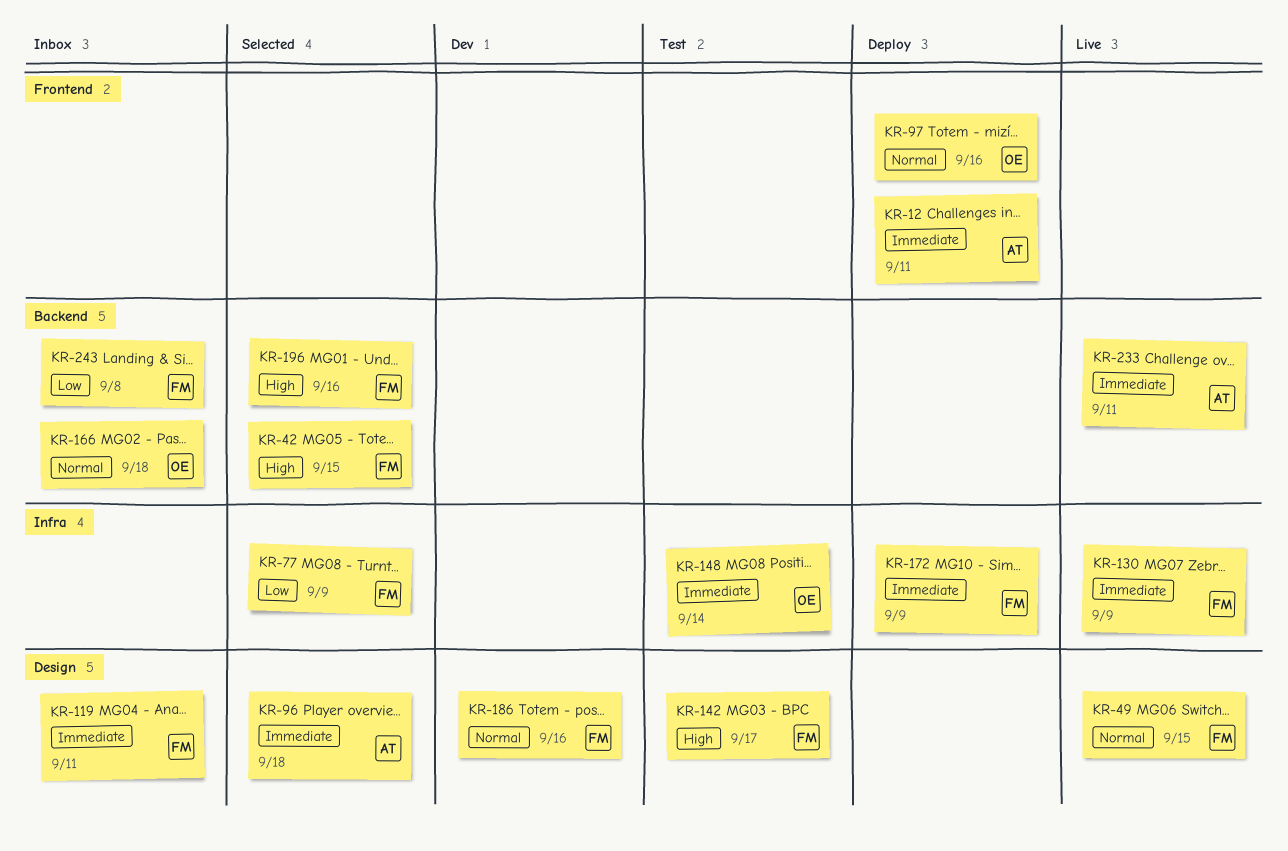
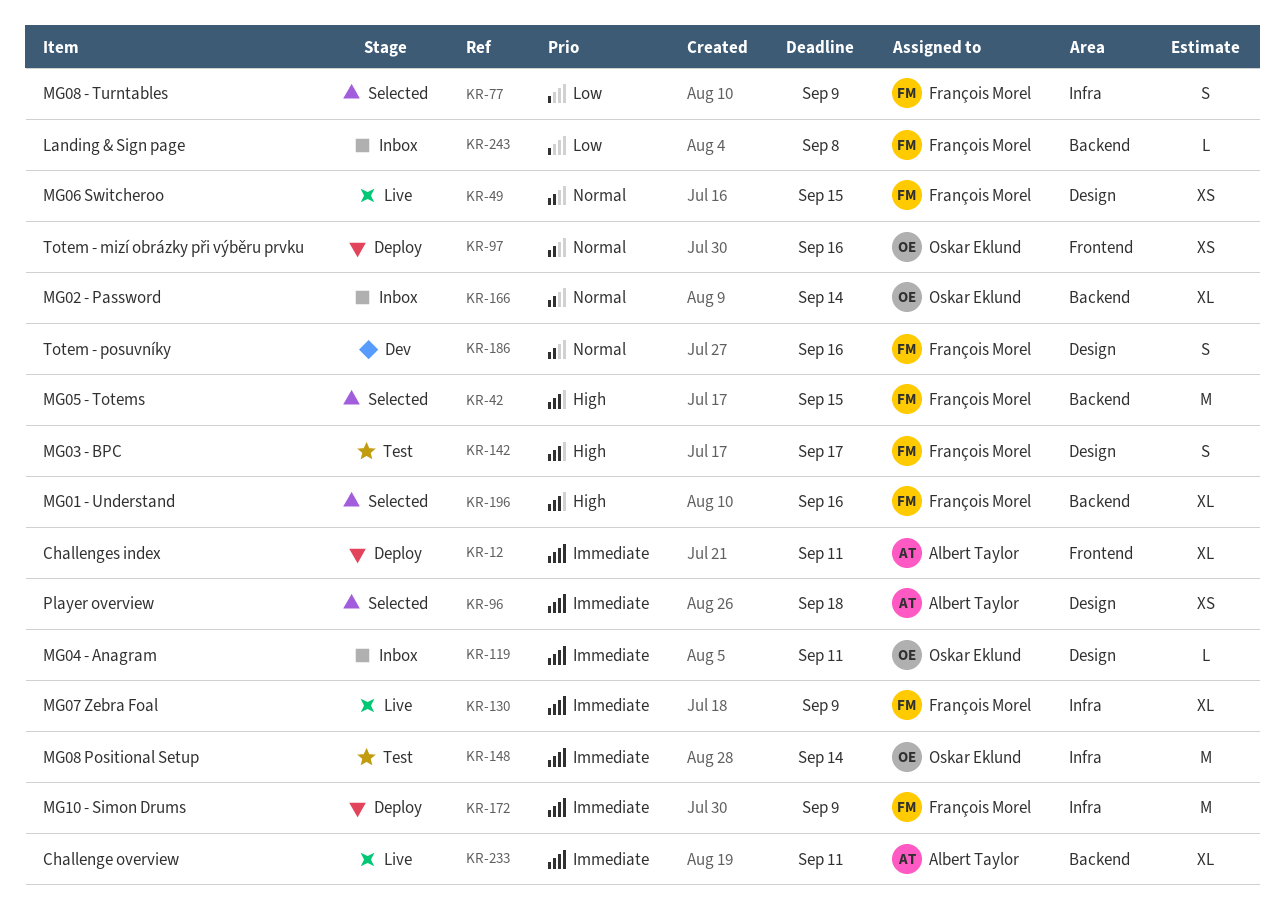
KR-119, owner: François Morel -> Oskar Eklund
KR-166, due: Sep 18 -> Sep 14

